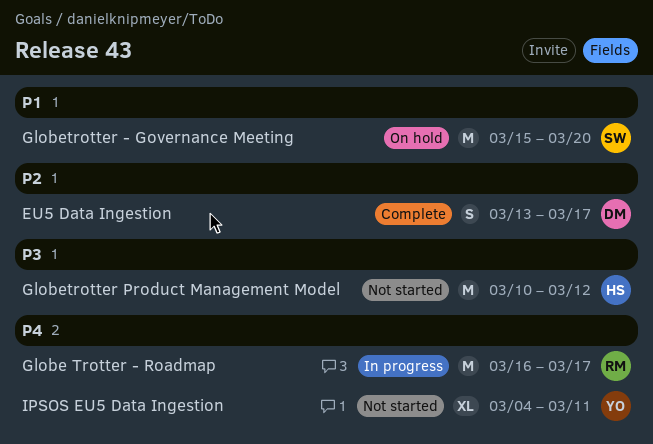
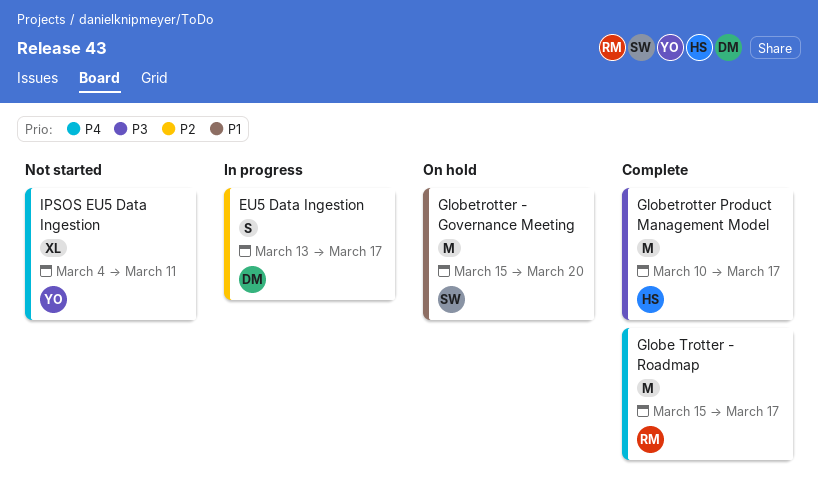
EU5 Data Ingestion, status: Complete -> In progress
Globe Trotter - Roadmap, status: In progress -> Complete
Globe Trotter - Roadmap, start: Mar 16 -> Mar 15
Globetrotter Product Management Model, status: Not started -> Complete
Globetrotter Product Management Model, due: Mar 12 -> Mar 17

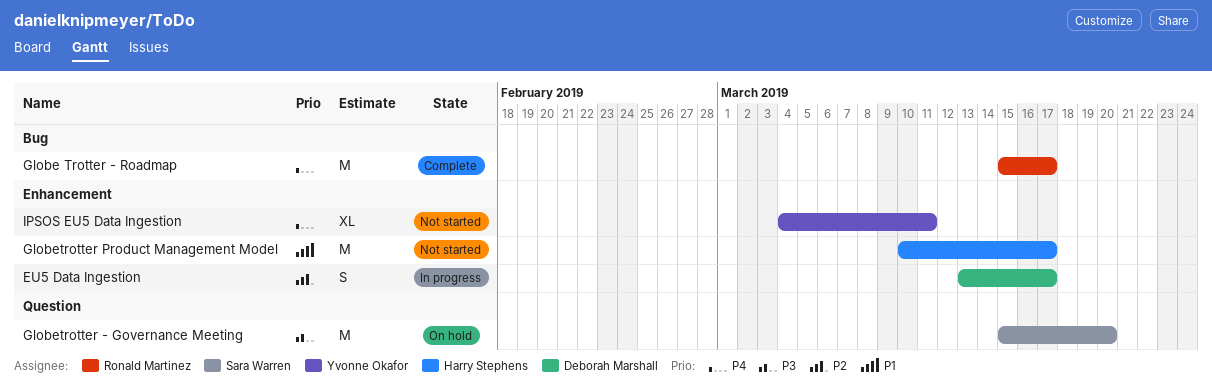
Globetrotter - Governance Meeting, priority: P1 -> P3
Globetrotter Product Management Model, status: Complete -> Not started
Globetrotter Product Management Model, priority: P3 -> P1

